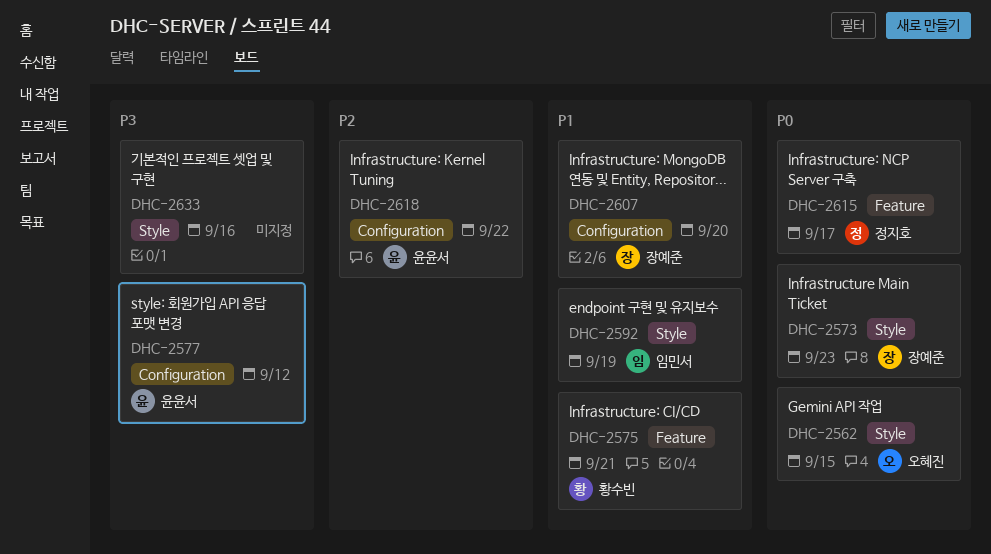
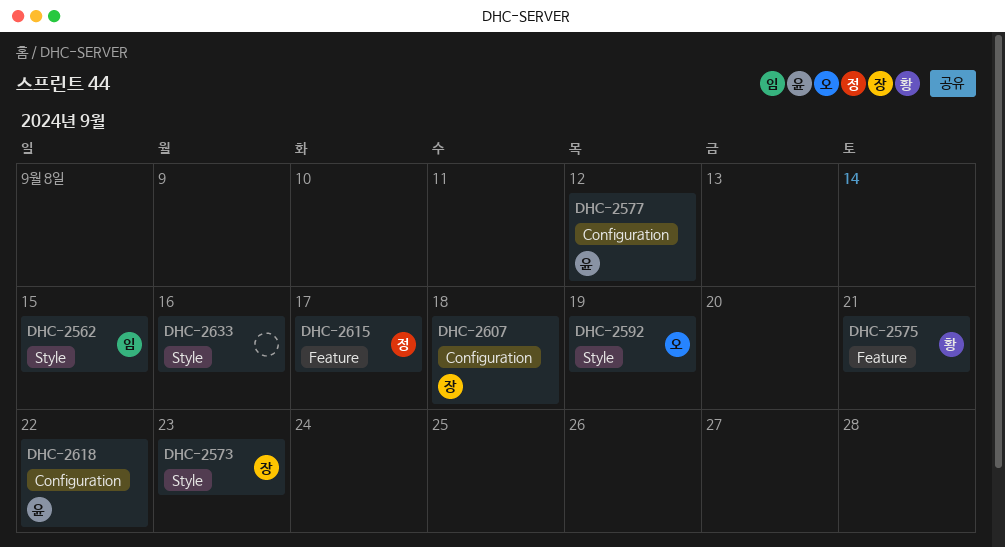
DHC-2562, owner: 오혜진 -> 임민서
DHC-2592, owner: 임민서 -> 오혜진
DHC-2607, due: Sep 20 -> Sep 18

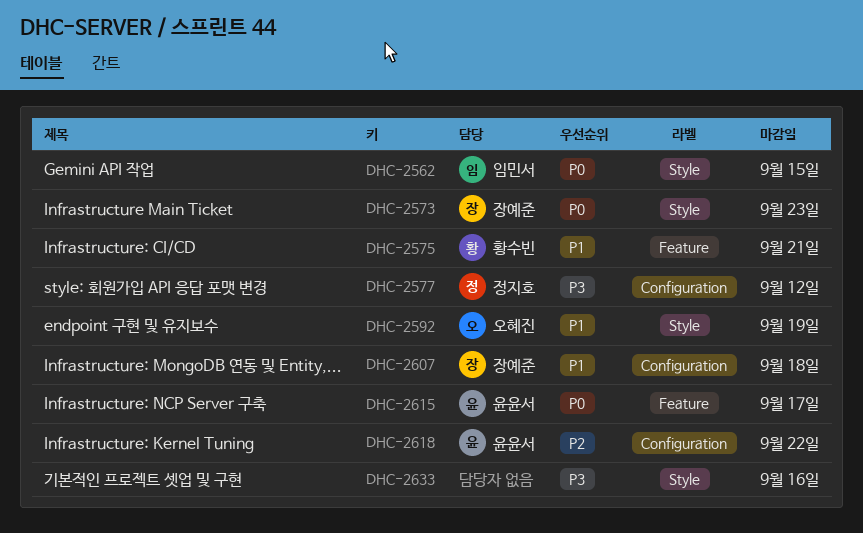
DHC-2577, owner: 윤윤서 -> 정지호
DHC-2615, owner: 정지호 -> 윤윤서

